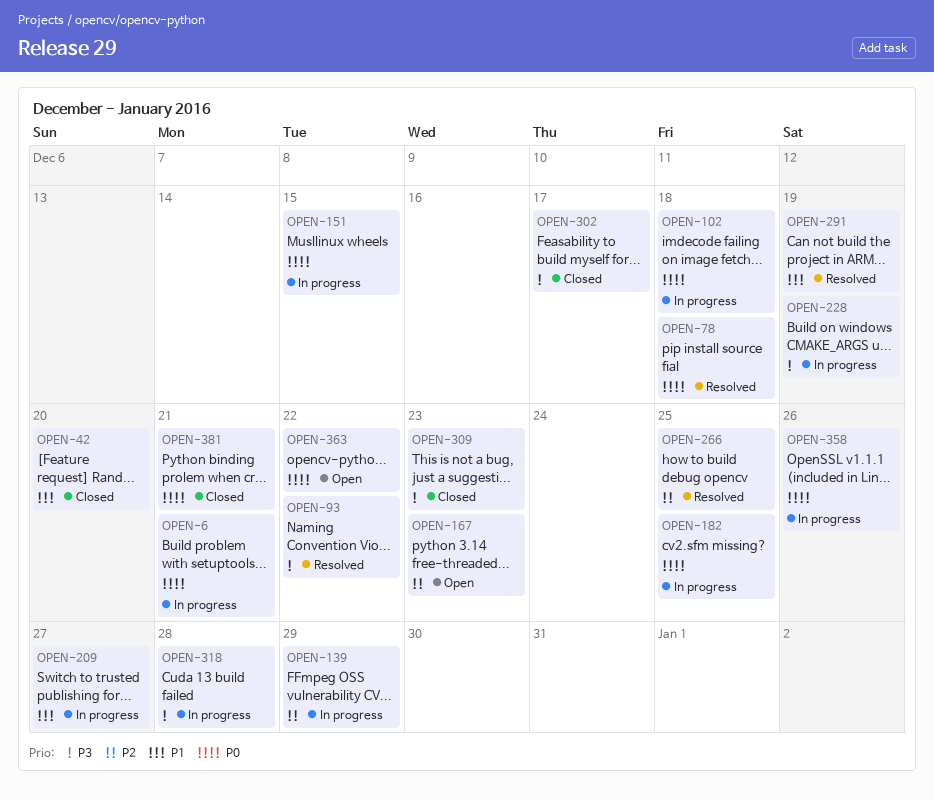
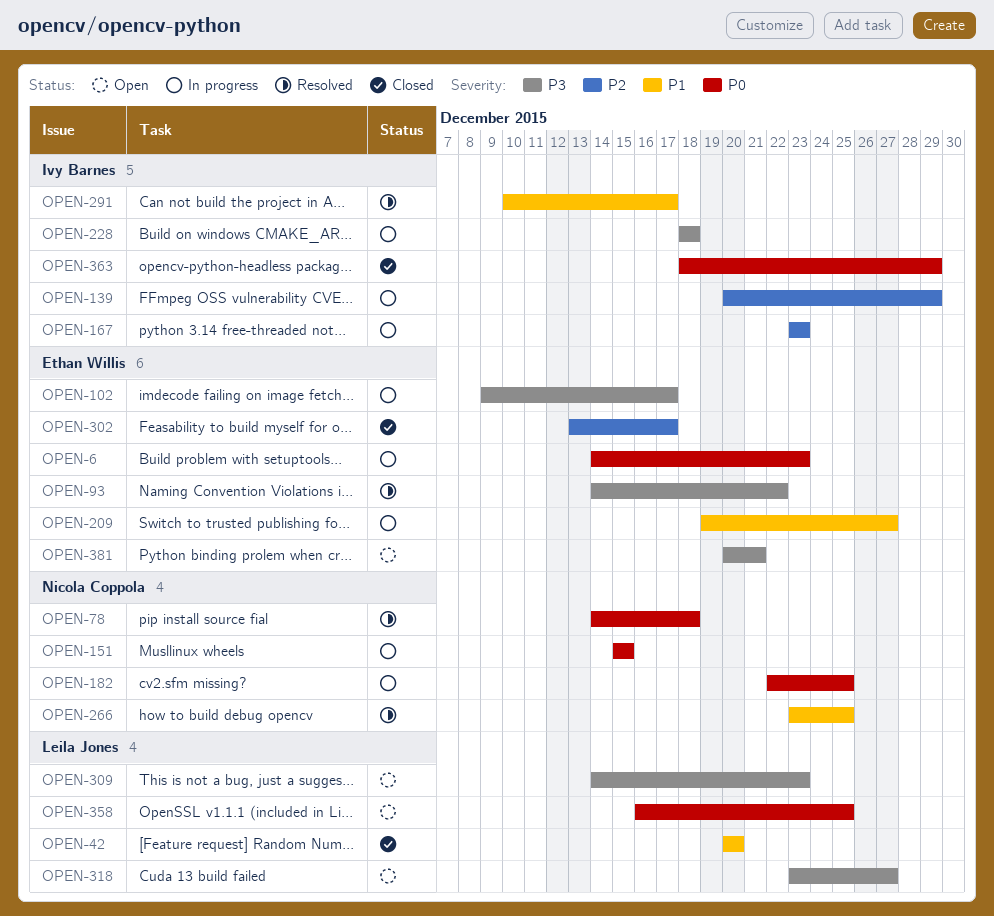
OPEN-6, due: Dec 21 -> Dec 23
OPEN-102, priority: P0 -> P3
OPEN-102, due: Dec 18 -> Dec 17
OPEN-167, status: Open -> In progress
OPEN-228, due: Dec 19 -> Dec 18
OPEN-266, priority: P2 -> P1
OPEN-291, due: Dec 19 -> Dec 17
OPEN-302, priority: P3 -> P2
OPEN-309, status: Closed -> Open
OPEN-318, status: In progress -> Open
OPEN-318, due: Dec 28 -> Dec 27
OPEN-358, status: In progress -> Open
OPEN-358, due: Dec 26 -> Dec 25
OPEN-363, status: Open -> Closed
OPEN-363, due: Dec 22 -> Dec 29
OPEN-381, status: Closed -> Open
OPEN-381, priority: P0 -> P3

